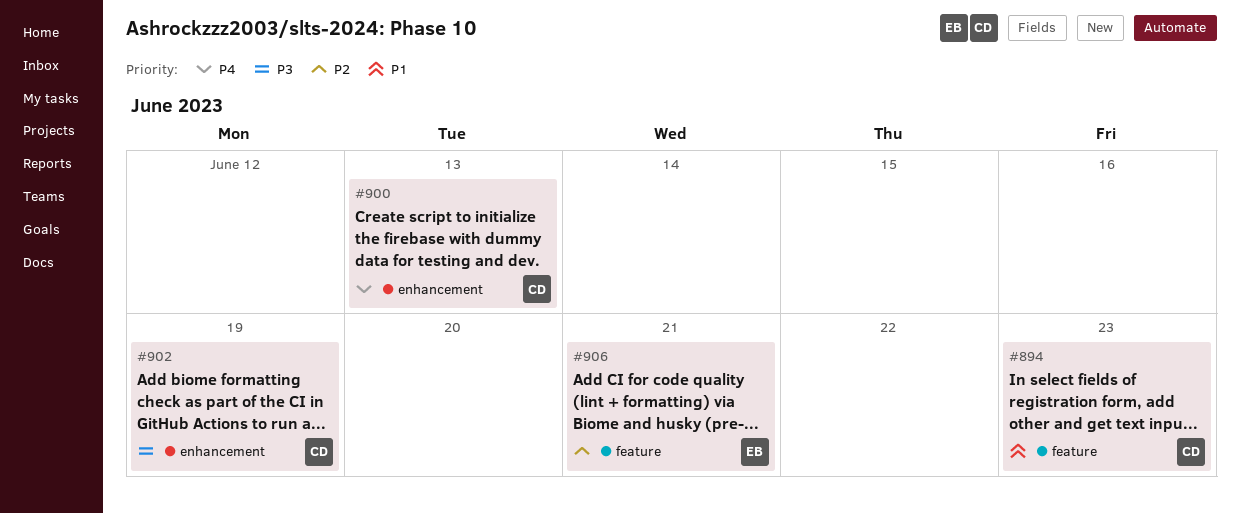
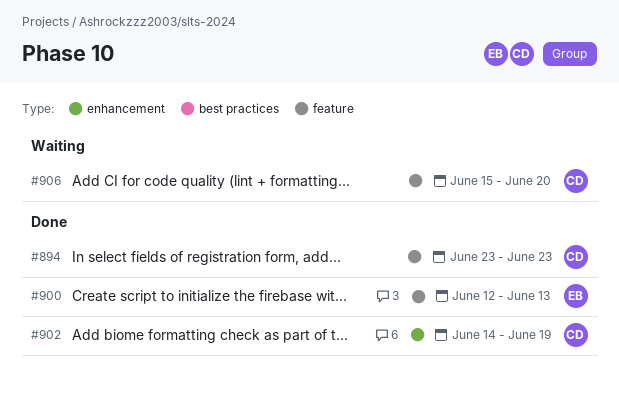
#900, owner: CD -> EB
#900, label: enhancement -> feature
#906, owner: EB -> CD
#906, due: Jun 21 -> Jun 20

